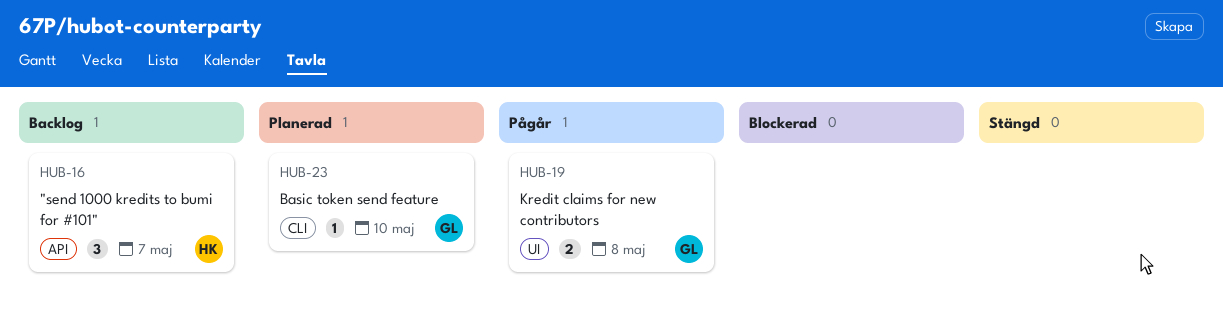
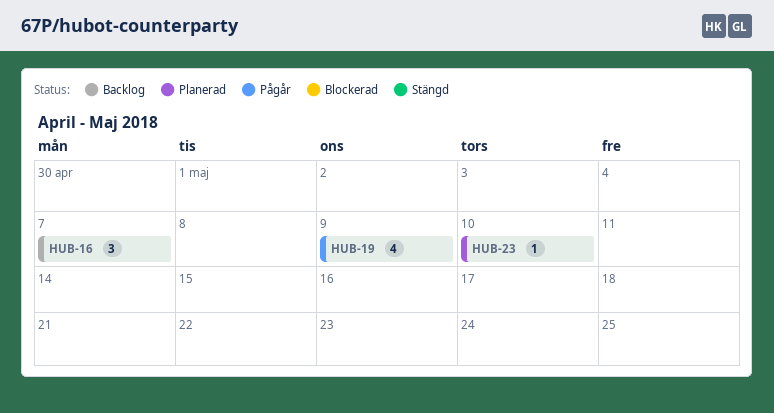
HUB-19, estimate: 2 -> 4
HUB-19, due: May 8 -> May 9

